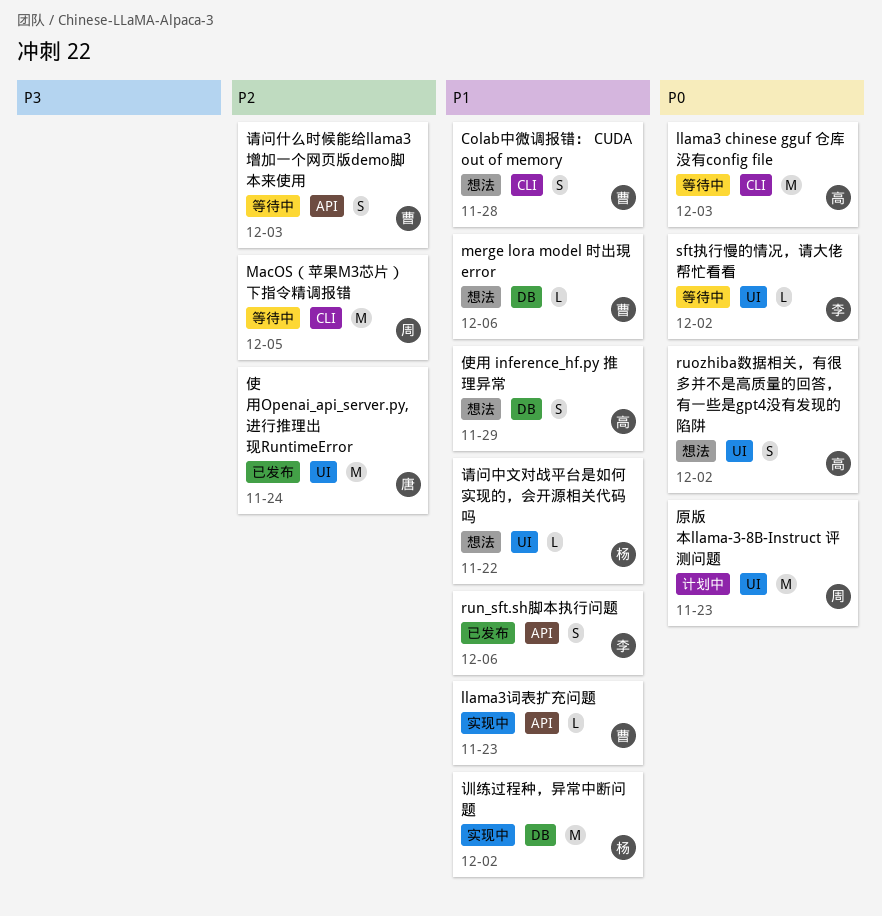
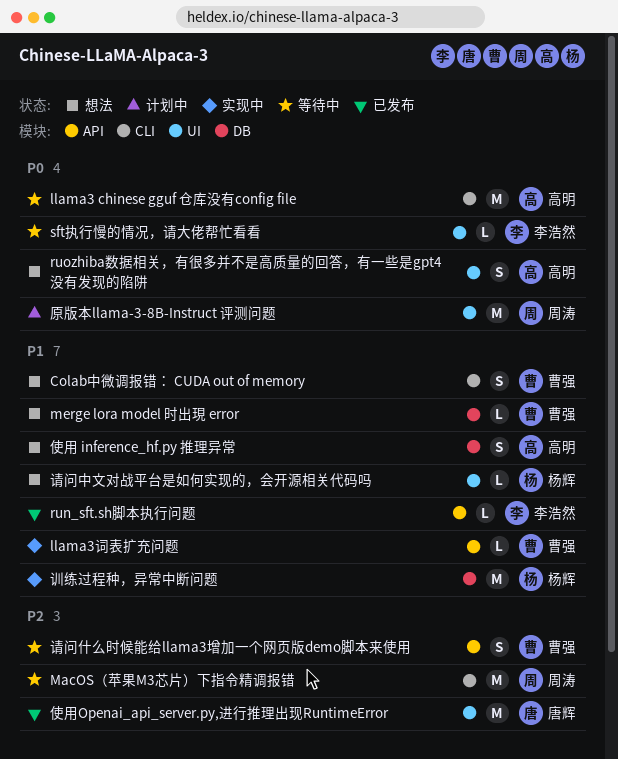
run_sft.sh脚本执行问题, estimate: S -> L

